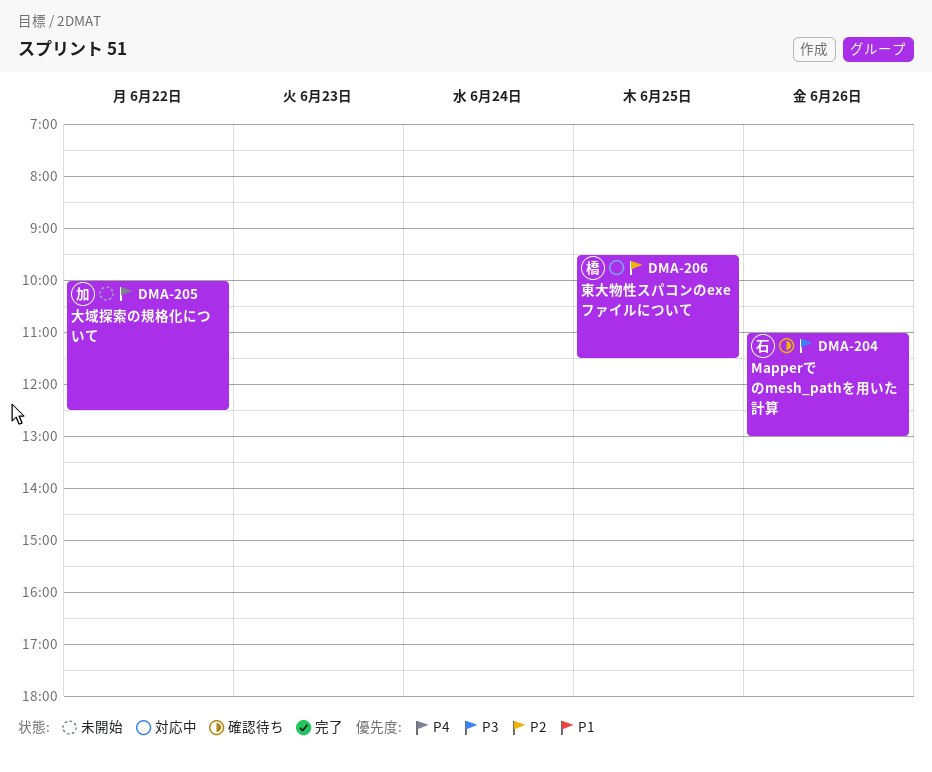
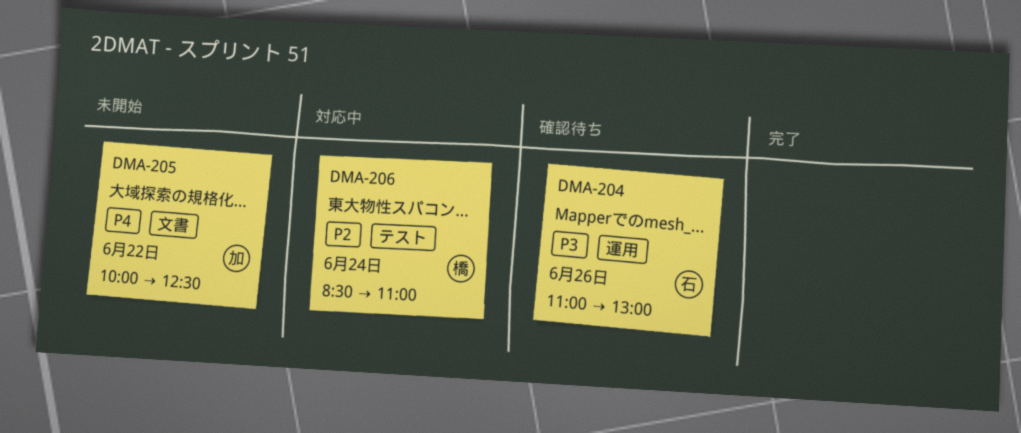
DMA-206, day: Jun 25 -> Jun 24
DMA-206, begins: 09:30 -> 08:30
DMA-206, ends: 11:30 -> 11:00

